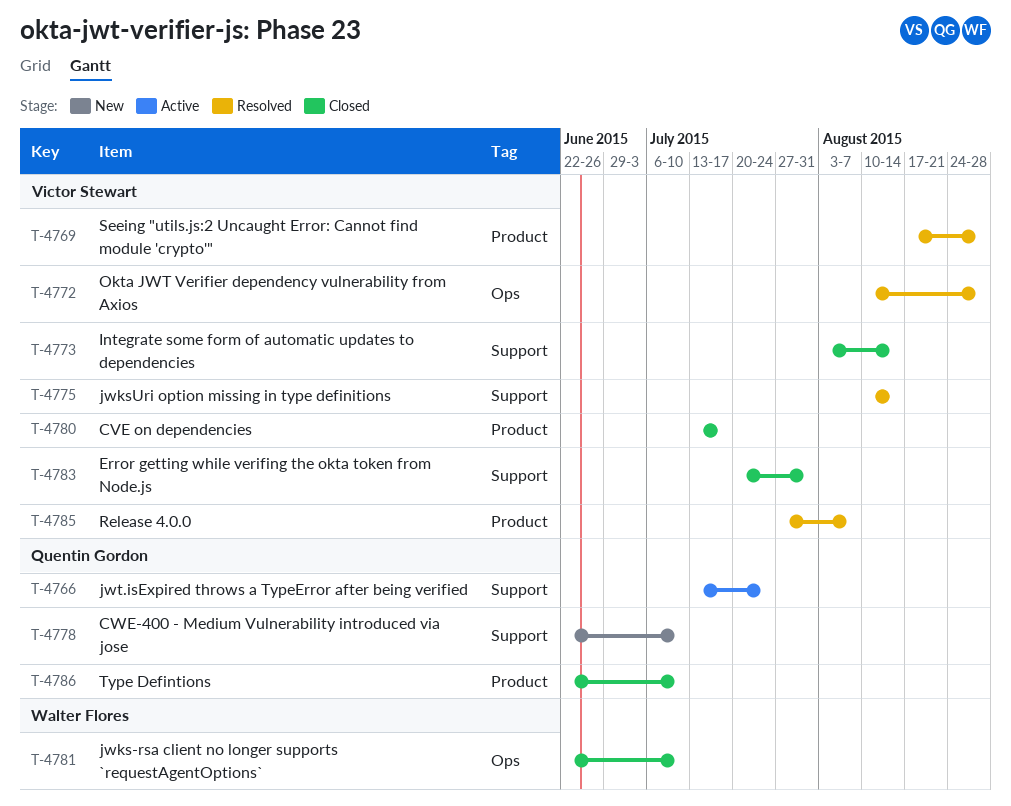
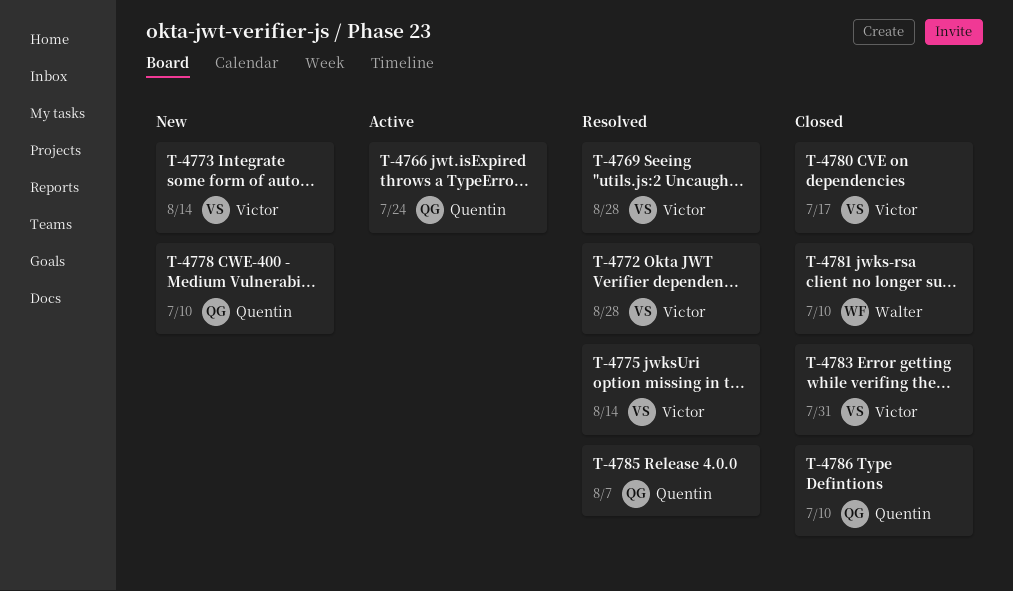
T-4773, status: Closed -> New
T-4785, owner: Victor Stewart -> Quentin Gordon

